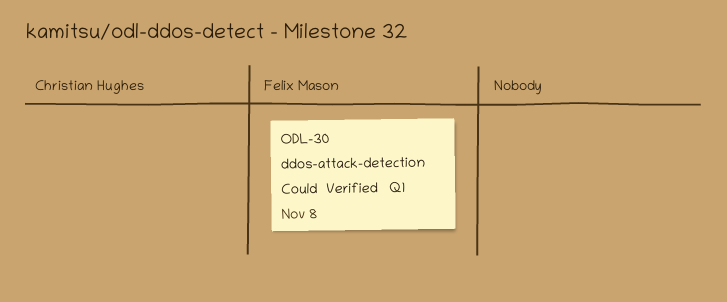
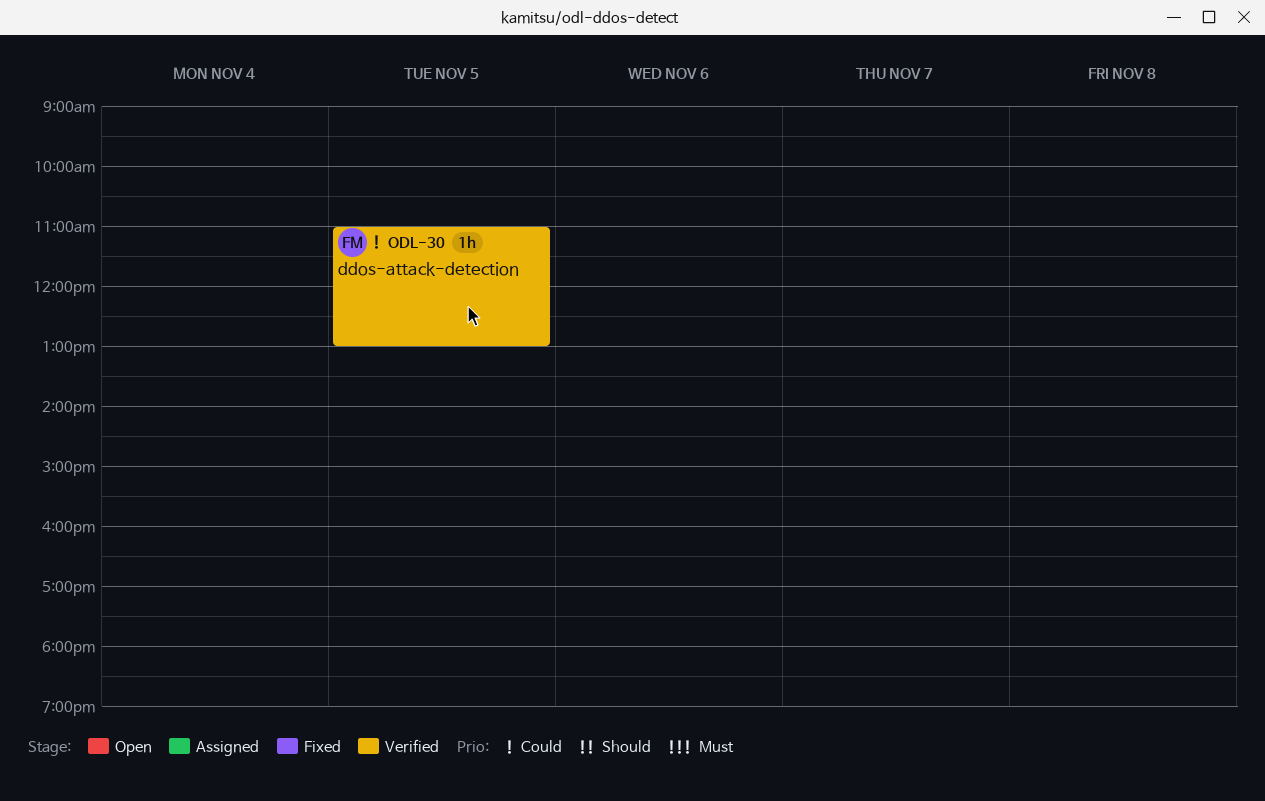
ODL-30, day: Nov 8 -> Nov 5

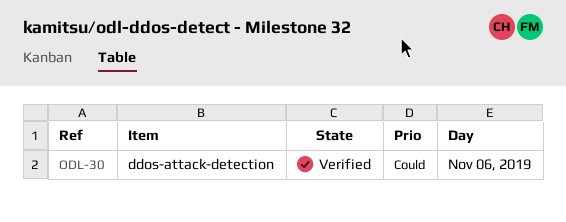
ODL-30, day: Nov 5 -> Nov 6

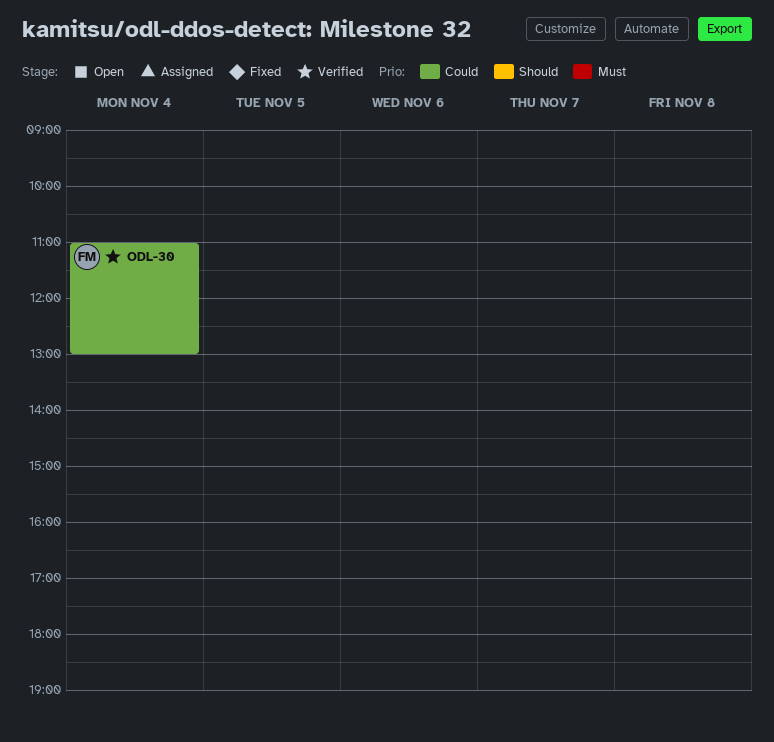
ODL-30, day: Nov 6 -> Nov 4

